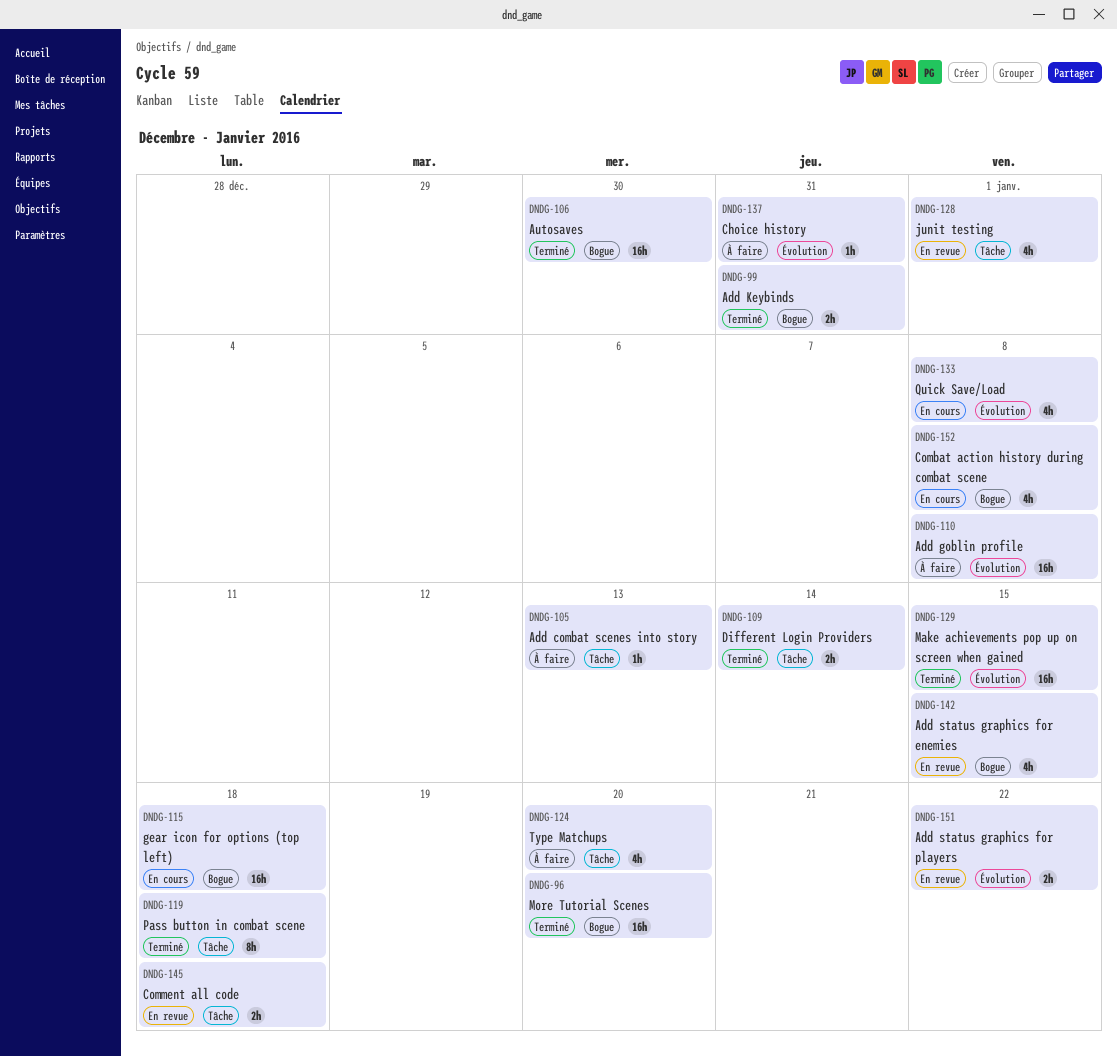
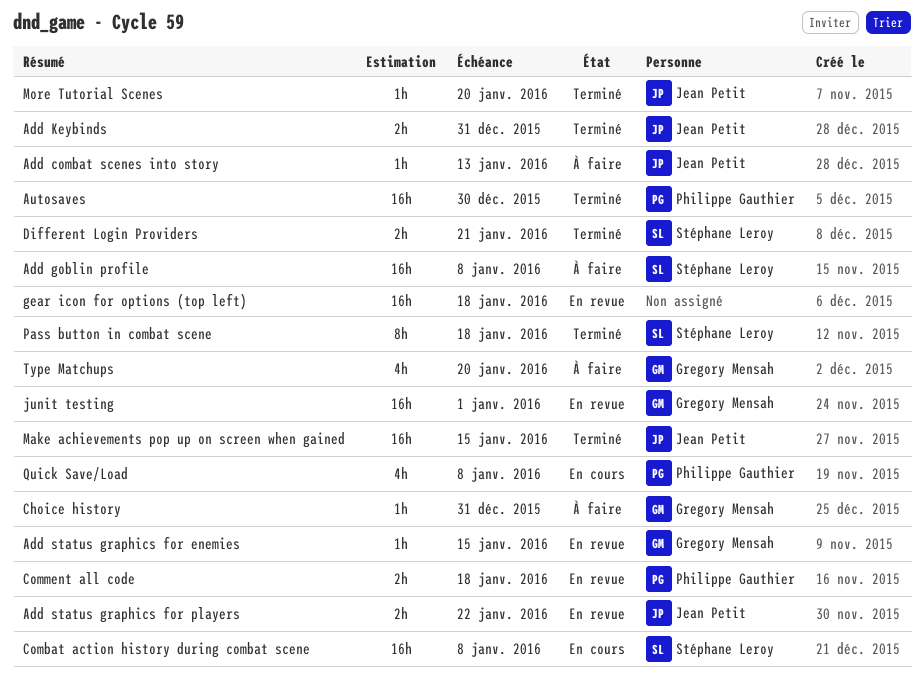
Add status graphics for enemies, estimate: 4h -> 1h
Combat action history during combat scene, estimate: 4h -> 16h
Different Login Providers, due: Jan 14 -> Jan 21
gear icon for options (top left), status: En cours -> En revue
junit testing, estimate: 4h -> 16h
More Tutorial Scenes, estimate: 16h -> 1h

